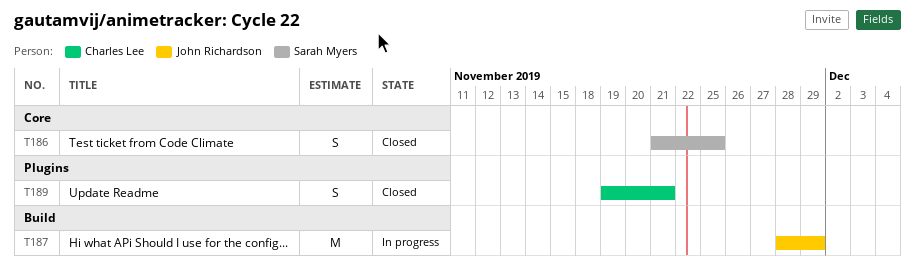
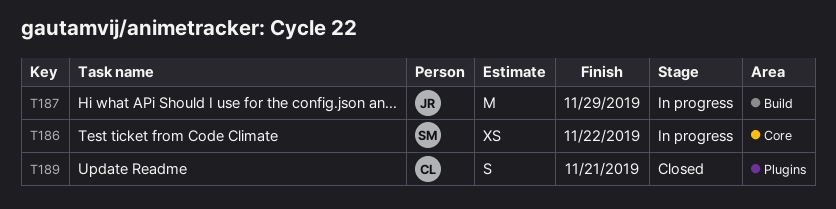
T186, status: Closed -> In progress
T186, estimate: S -> XS
T186, due: Nov 25 -> Nov 22

